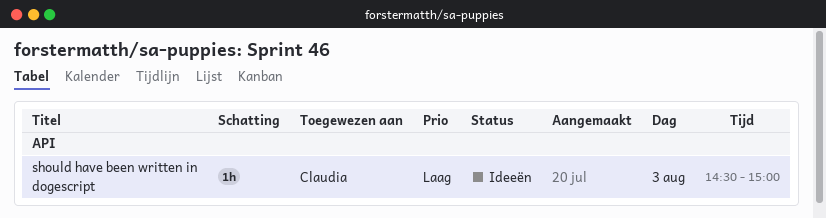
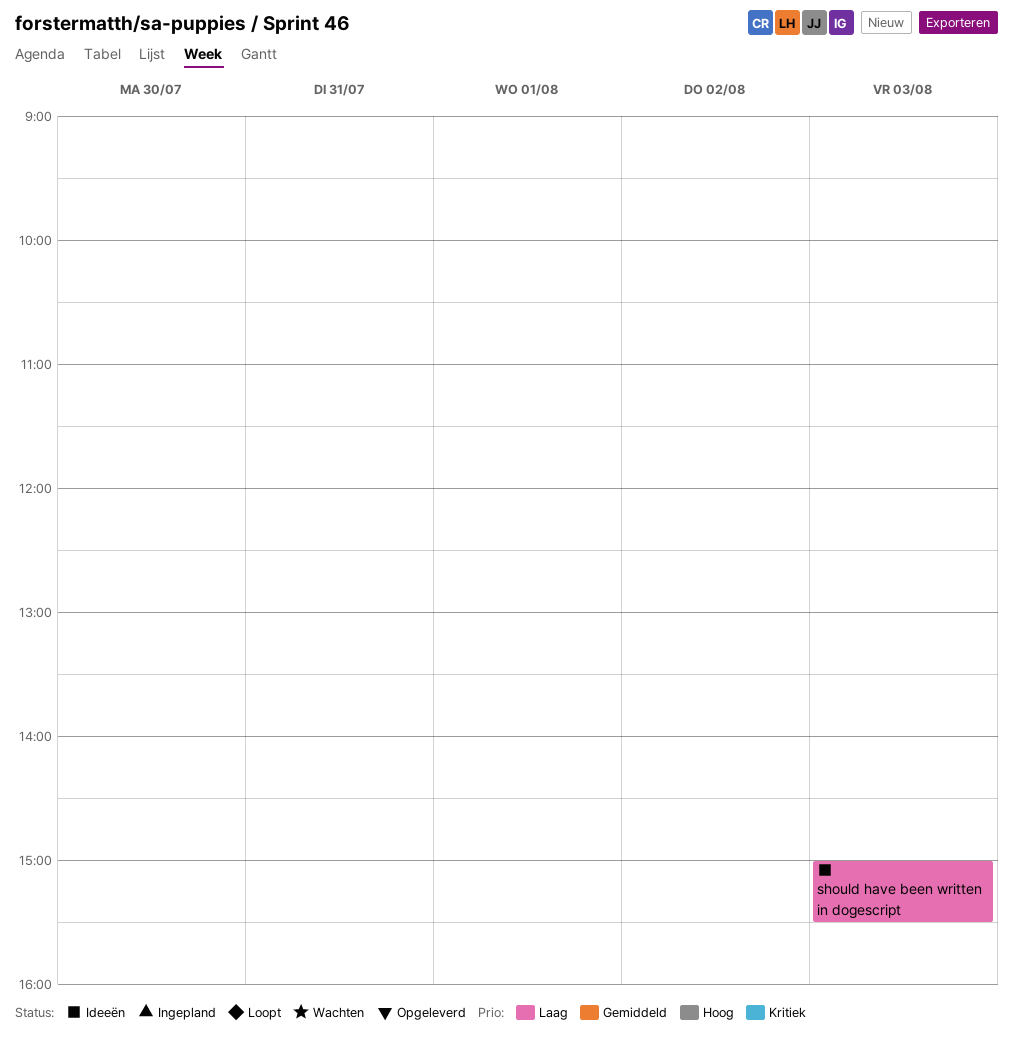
should have been written in dogescript, begins: 14:30 -> 15:00
should have been written in dogescript, ends: 15:00 -> 15:30

